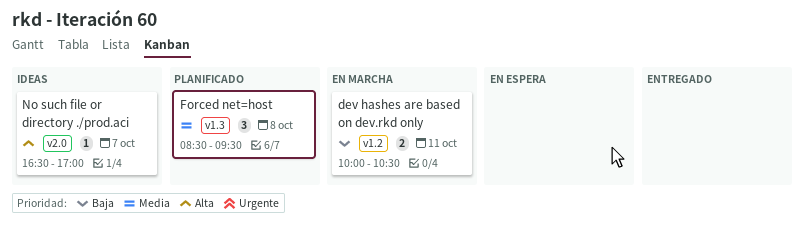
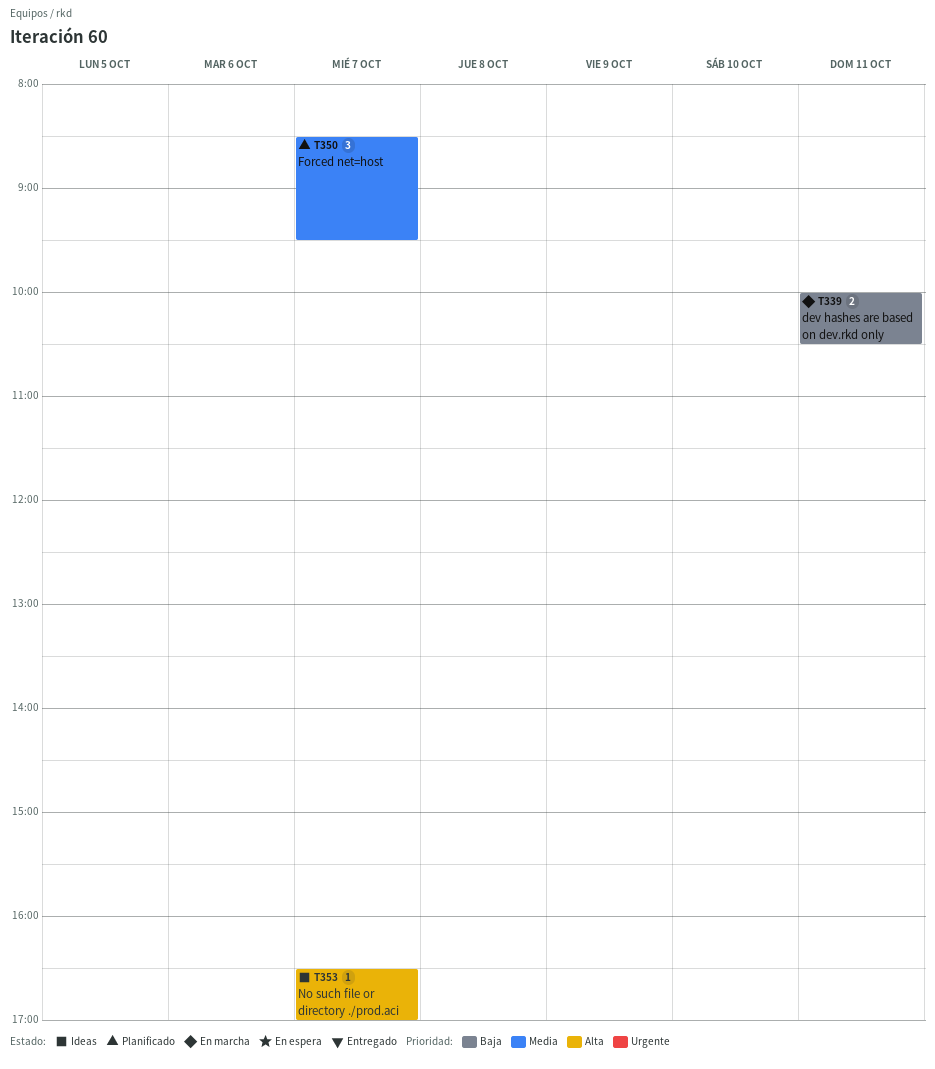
Forced net=host, day: Oct 8 -> Oct 7

